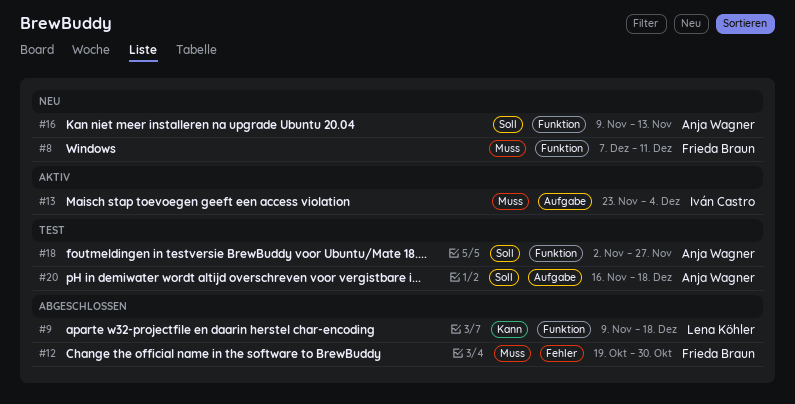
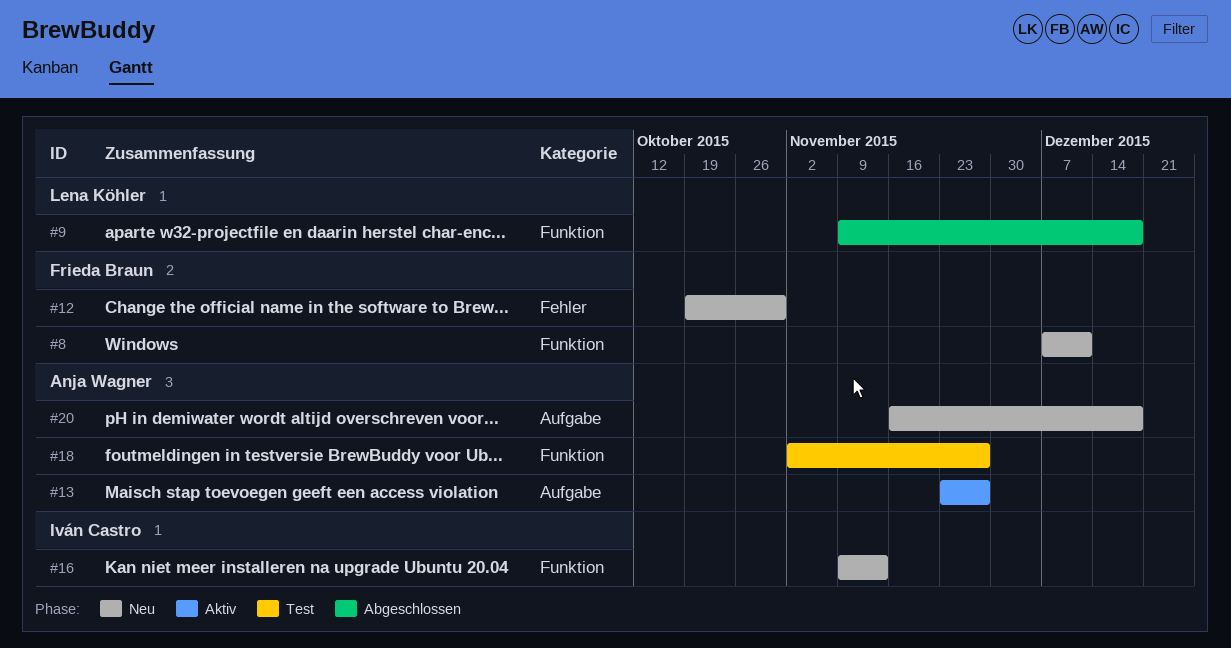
#12, status: Abgeschlossen -> Neu
#13, owner: Iván Castro -> Anja Wagner
#13, due: Dec 4 -> Nov 27
#16, owner: Anja Wagner -> Iván Castro
#20, status: Test -> Neu

